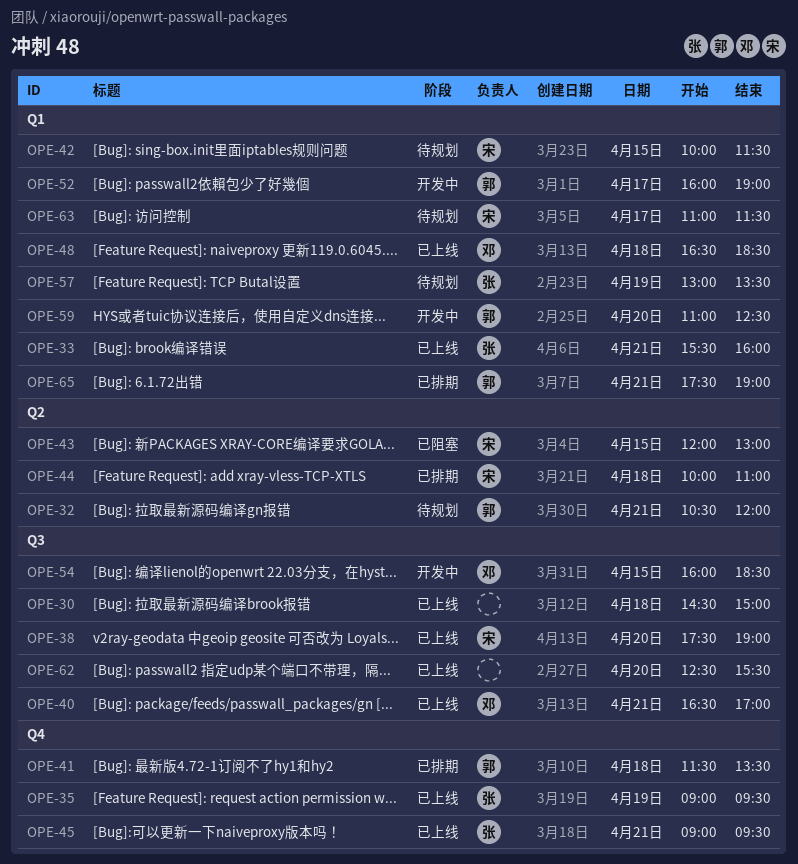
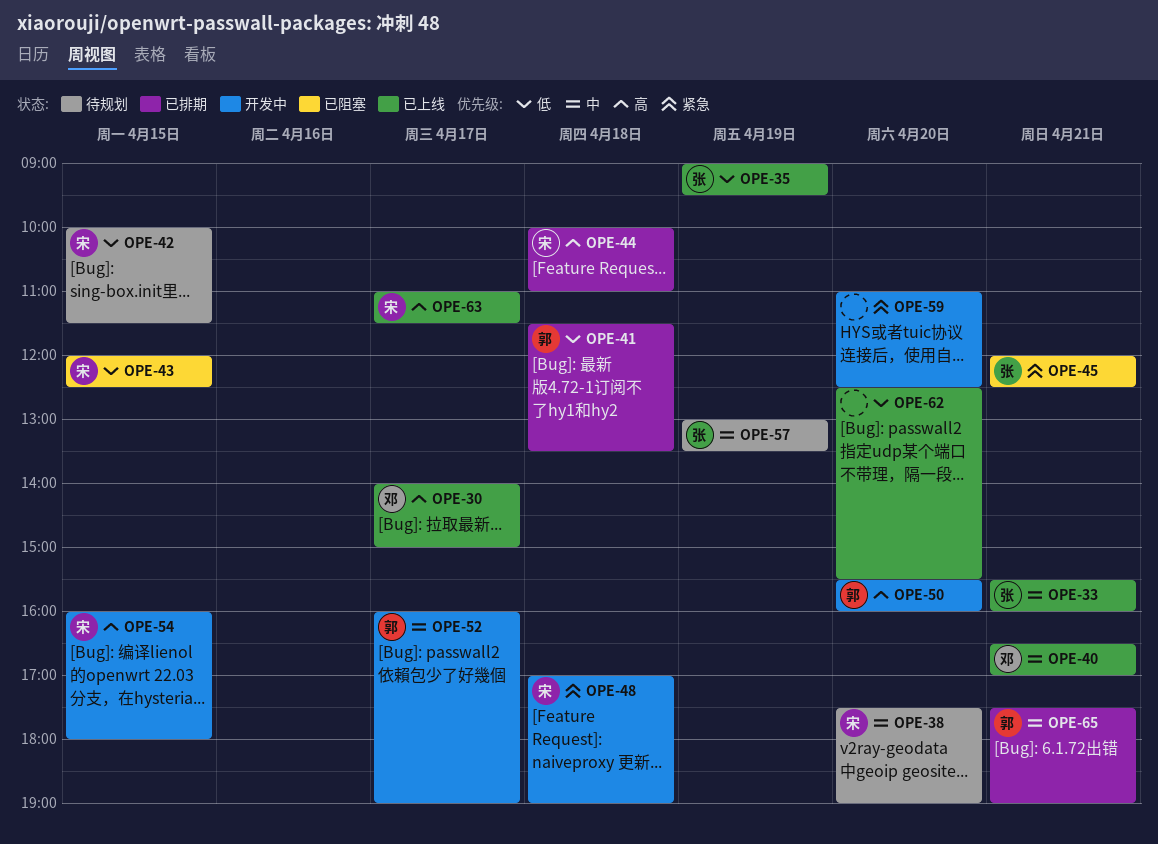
OPE-30, owner: none -> 邓
OPE-30, day: Apr 18 -> Apr 17
OPE-30, begins: 14:30 -> 14:00
OPE-32: present -> none
OPE-38, status: 已上线 -> 待规划
OPE-43, ends: 13:00 -> 12:30
OPE-45, status: 已上线 -> 已阻塞
OPE-45, begins: 09:00 -> 12:00
OPE-45, ends: 09:30 -> 12:30
OPE-48, status: 已上线 -> 开发中
OPE-48, owner: 邓 -> 宋
OPE-48, begins: 16:30 -> 17:00
OPE-48, ends: 18:30 -> 19:00
OPE-50: none -> present
OPE-54, owner: 邓 -> 宋
OPE-54, ends: 18:30 -> 18:00
OPE-59, owner: 郭 -> none
OPE-63, status: 待规划 -> 已上线

